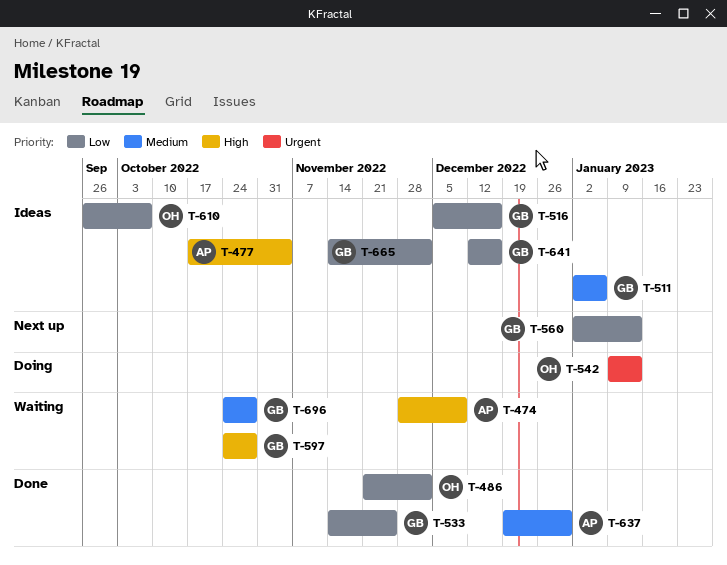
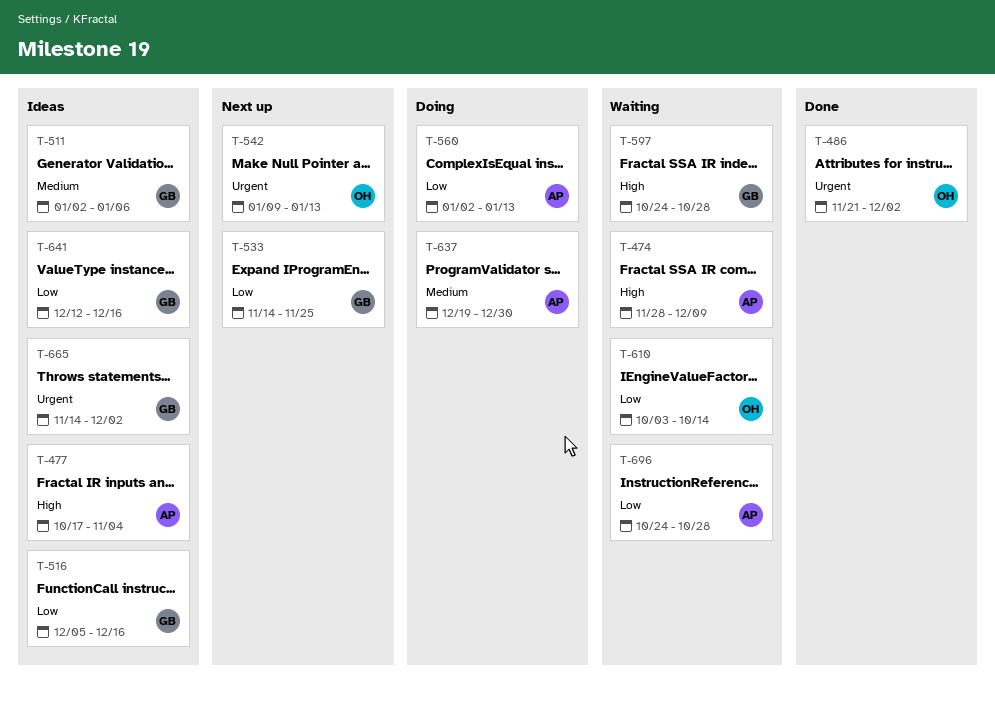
T-486, priority: Low -> Urgent
T-533, status: Done -> Next up
T-542, status: Doing -> Next up
T-560, status: Next up -> Doing
T-560, owner: GB -> AP
T-610, status: Ideas -> Waiting
T-610, start: Sep 26 -> Oct 3
T-610, due: Oct 7 -> Oct 14
T-637, status: Done -> Doing
T-665, priority: Low -> Urgent
T-696, owner: GB -> AP
T-696, priority: Medium -> Low

